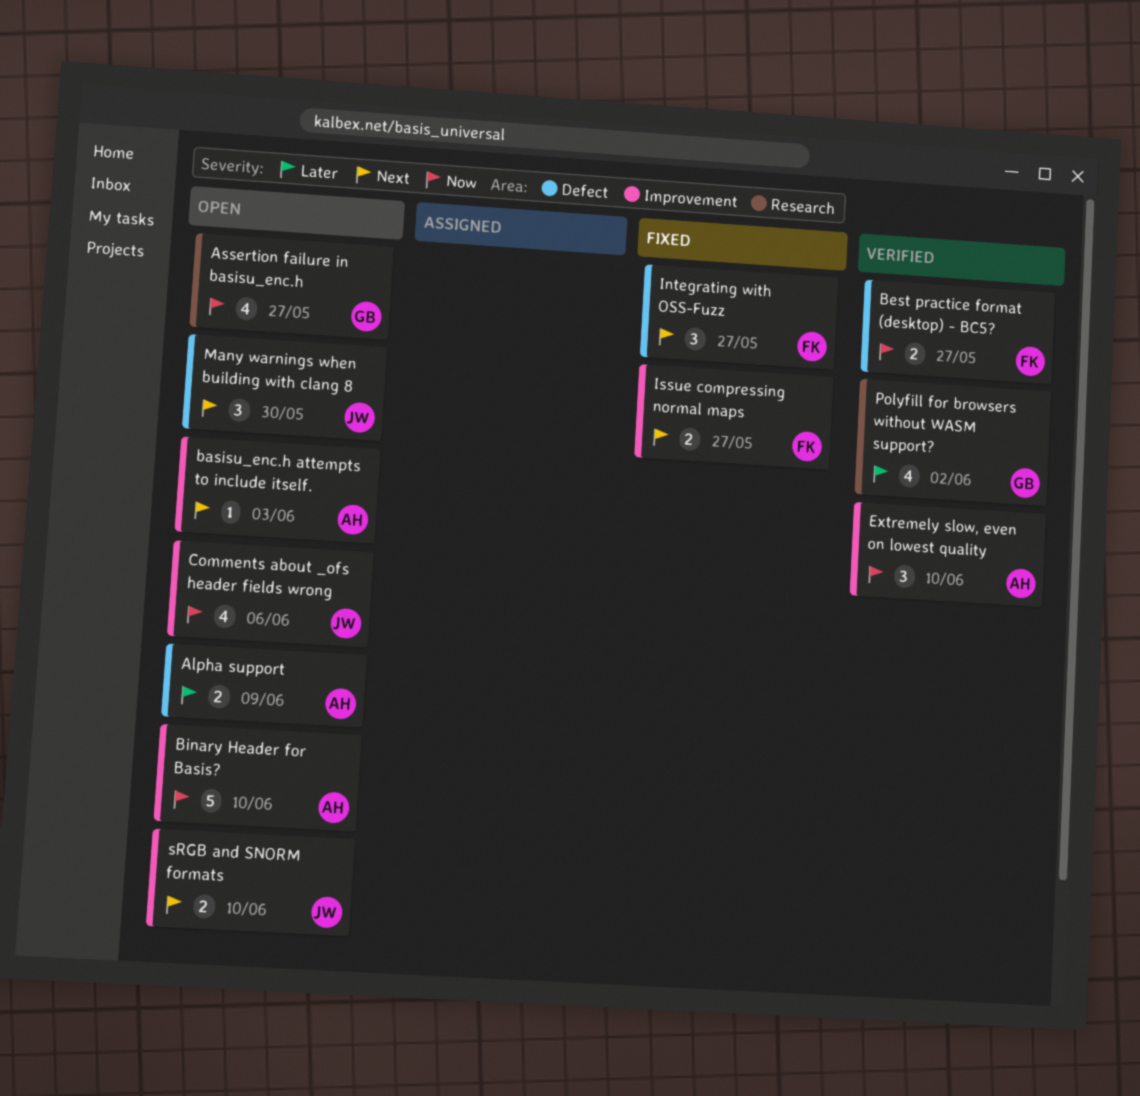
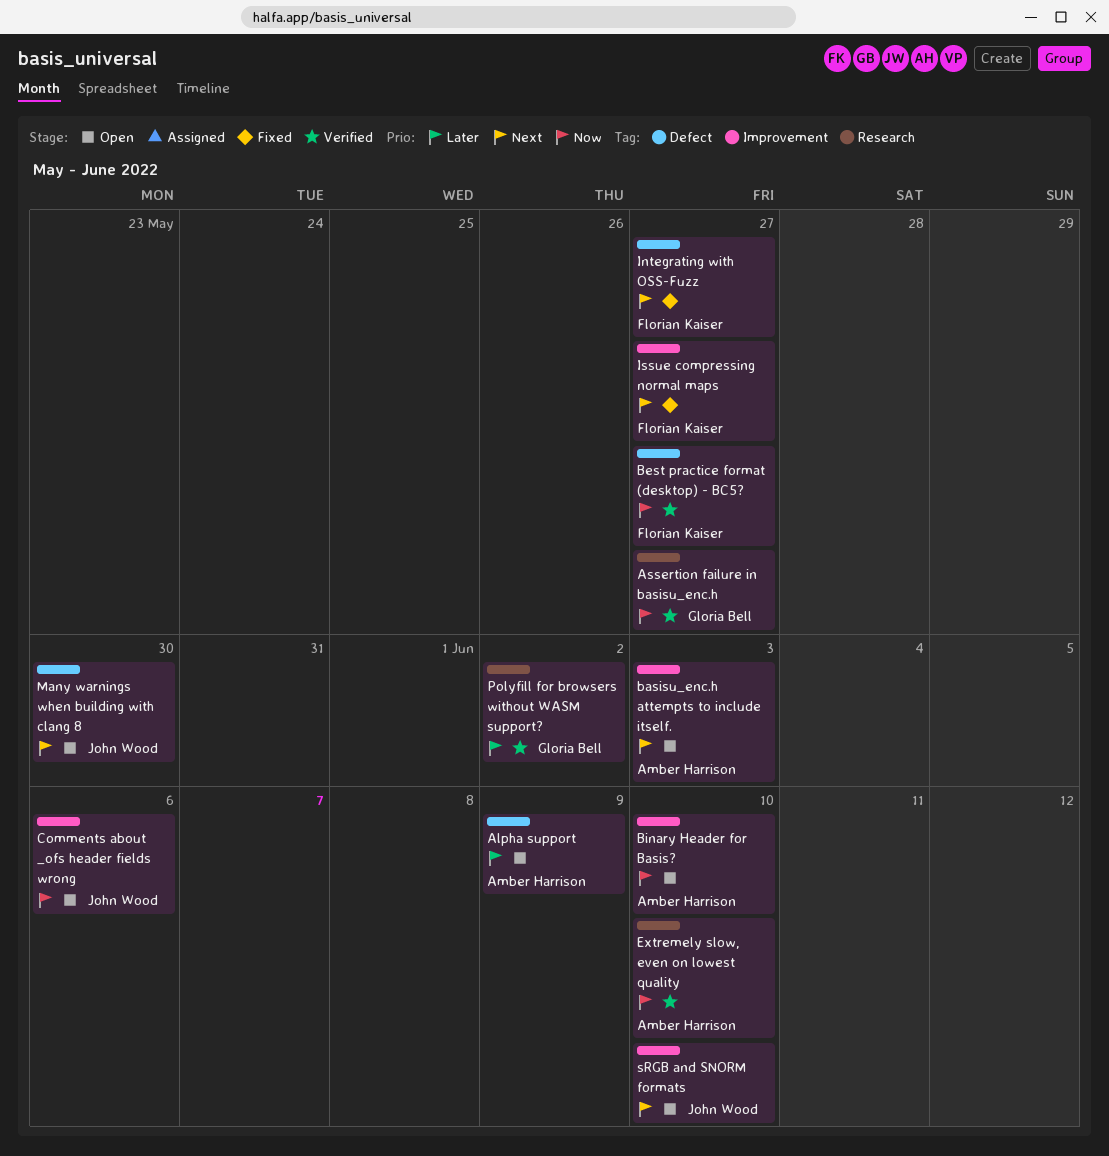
Assertion failure in basisu_enc.h, status: Open -> Verified
Extremely slow, even on lowest quality, label: Improvement -> Research

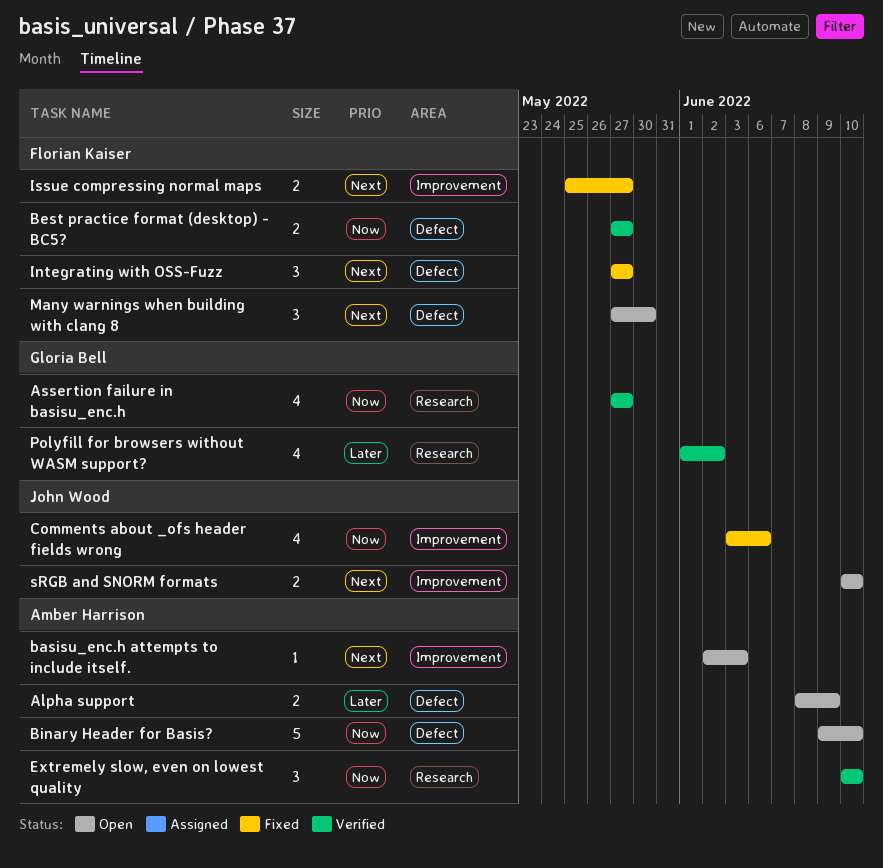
Binary Header for Basis?, label: Improvement -> Defect
Comments about _ofs header fields wrong, status: Open -> Fixed
Many warnings when building with clang 8, owner: John Wood -> Florian Kaiser

